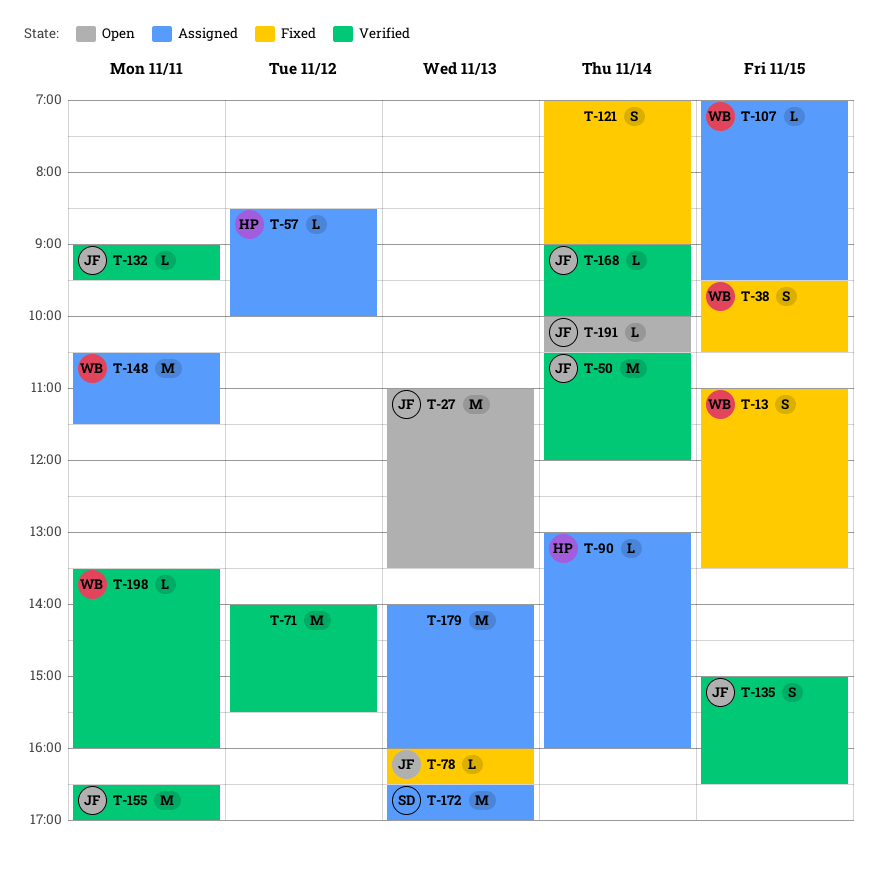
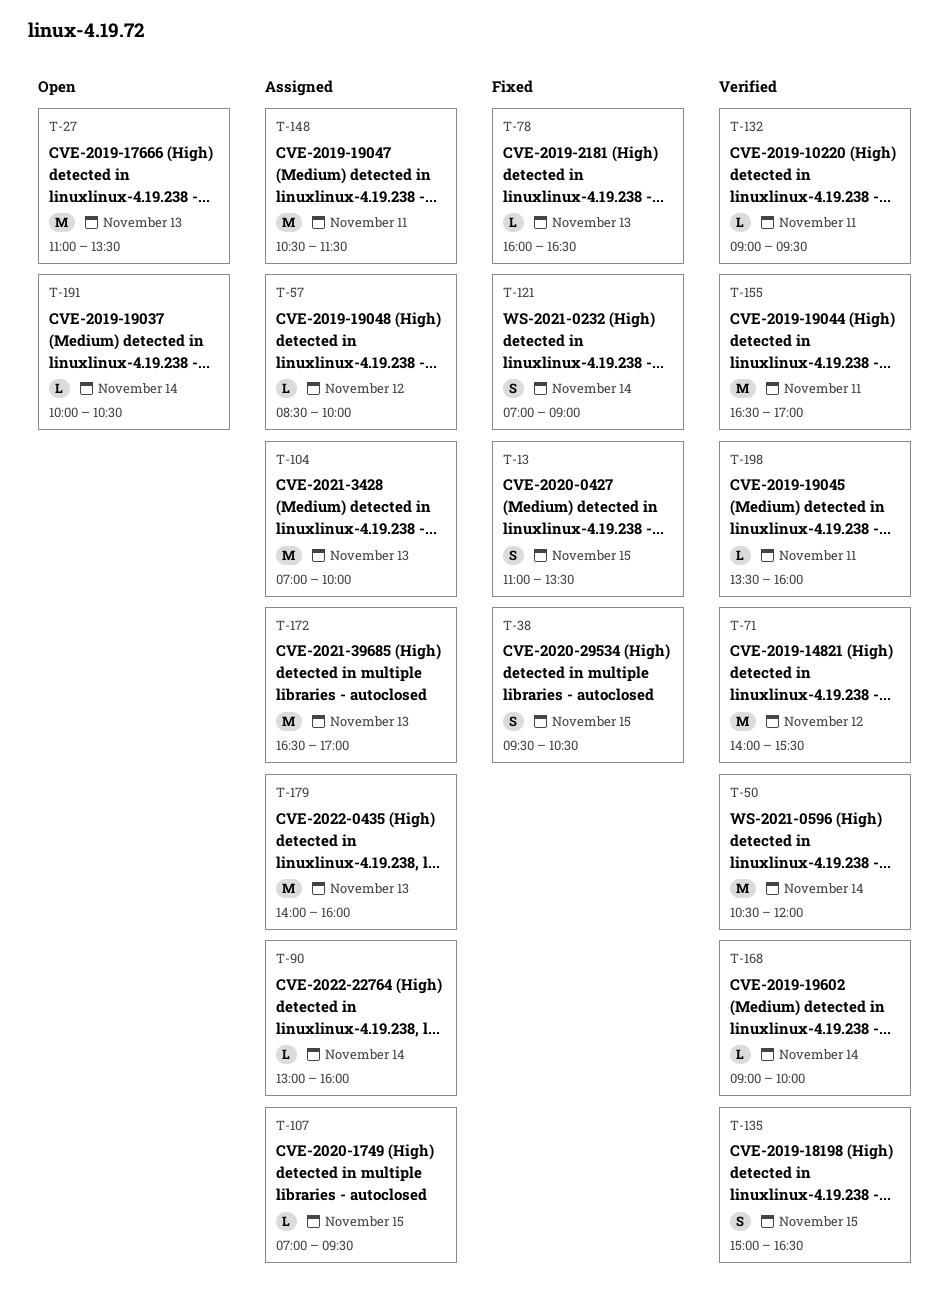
T-104: none -> present

